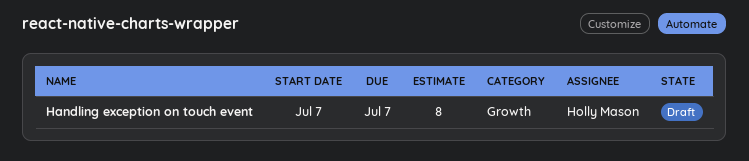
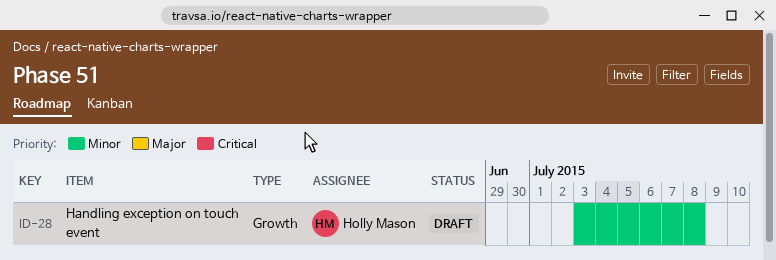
Handling exception on touch event, start: Jul 7 -> Jul 3
Handling exception on touch event, due: Jul 7 -> Jul 8

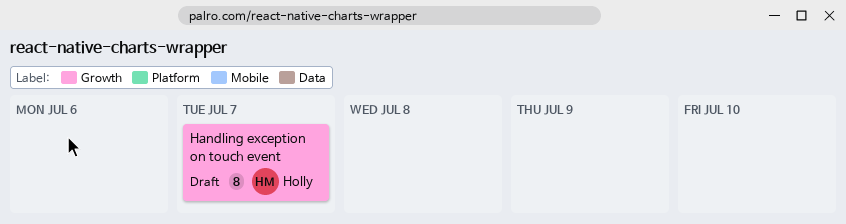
Handling exception on touch event, due: Jul 8 -> Jul 7

